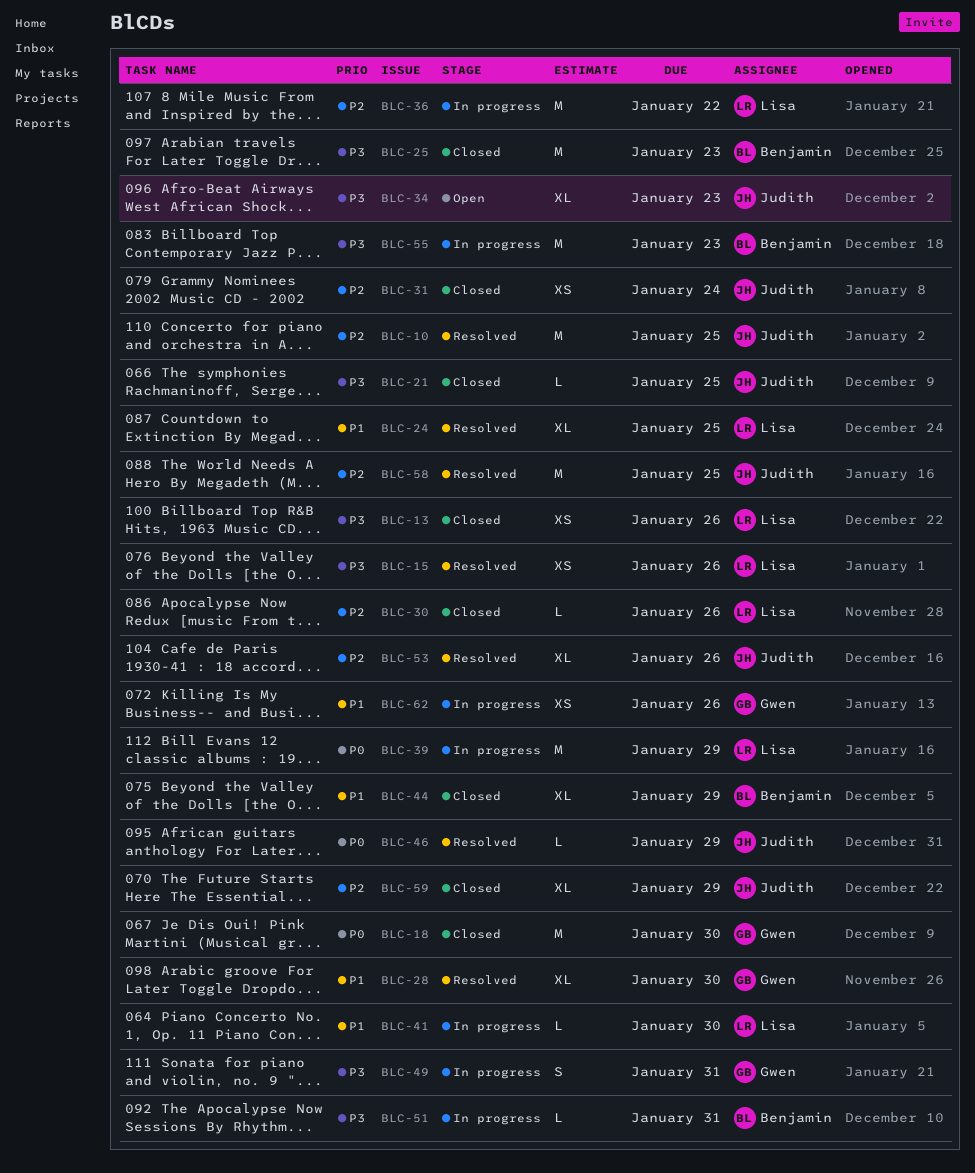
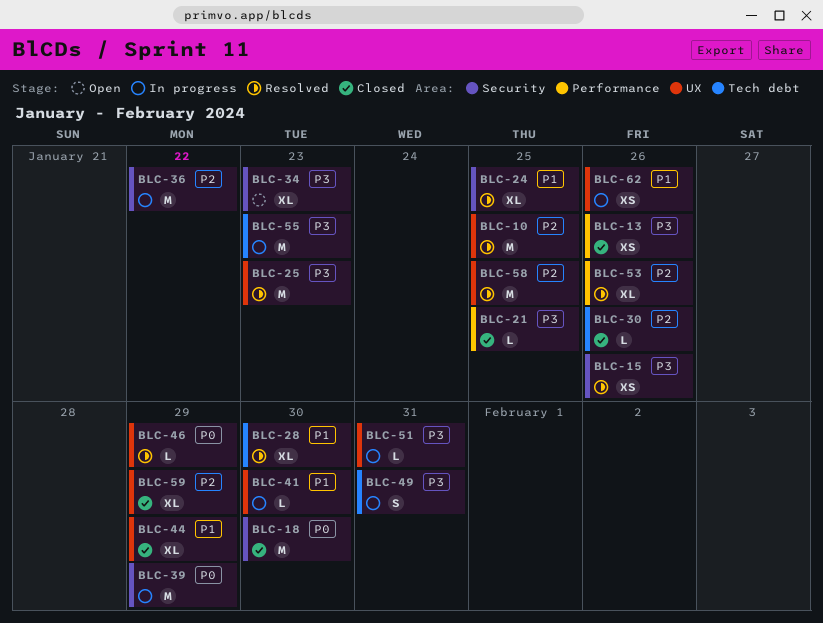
BLC-25, status: Closed -> Resolved
BLC-31: present -> none

